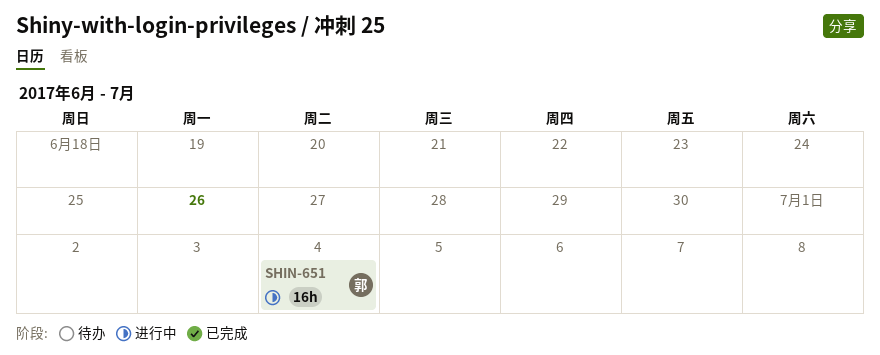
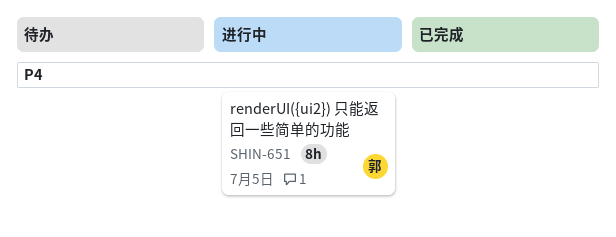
SHIN-651, estimate: 16h -> 8h
SHIN-651, due: Jul 4 -> Jul 5

